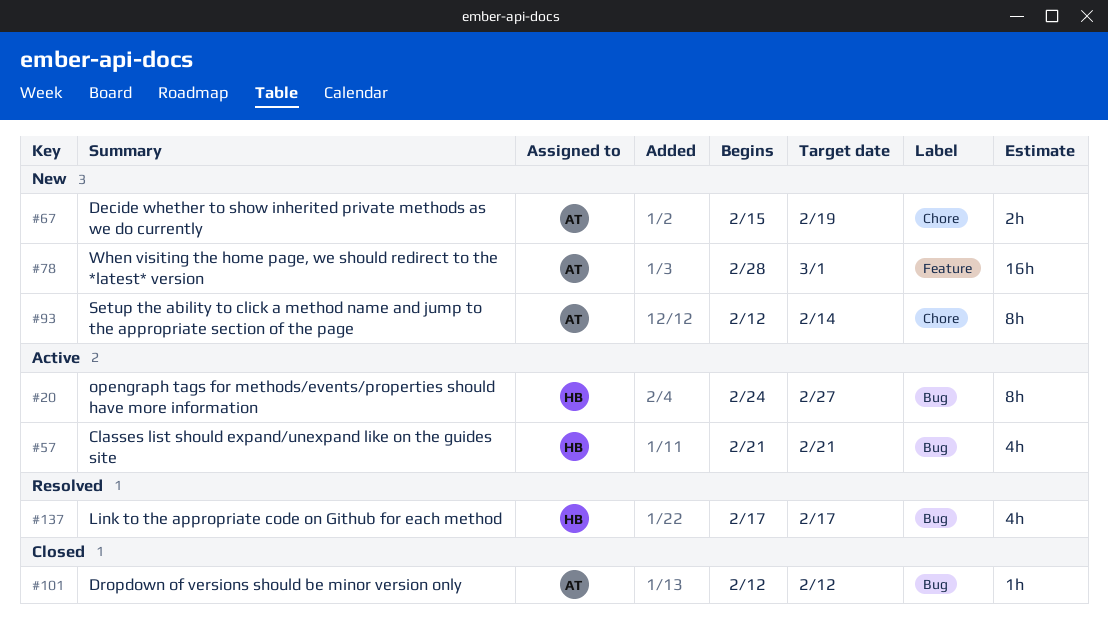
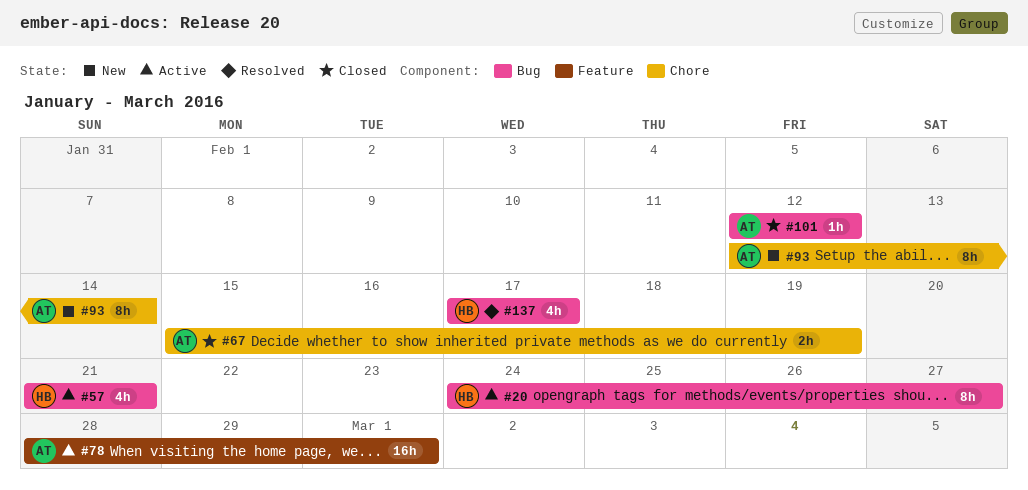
#67, status: New -> Closed
#78, status: New -> Active

